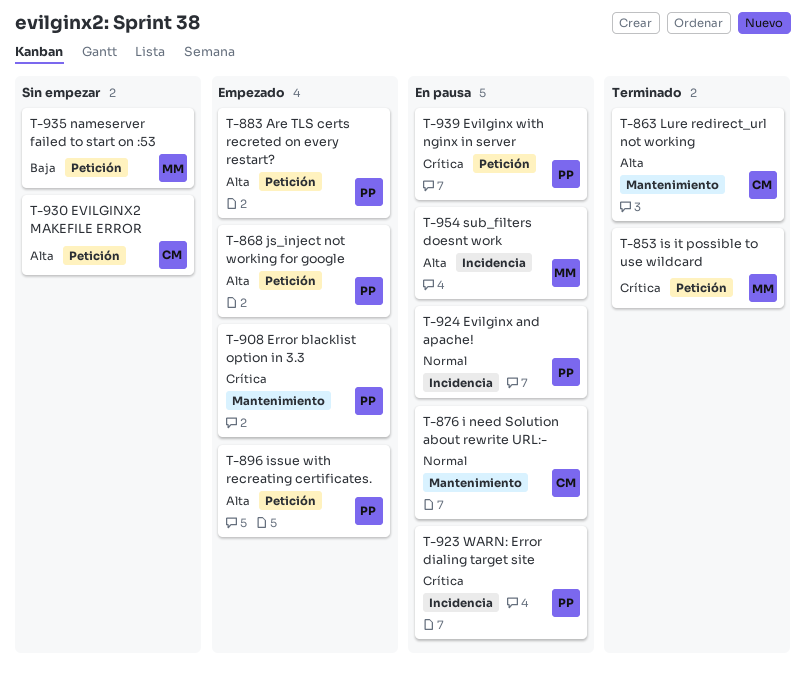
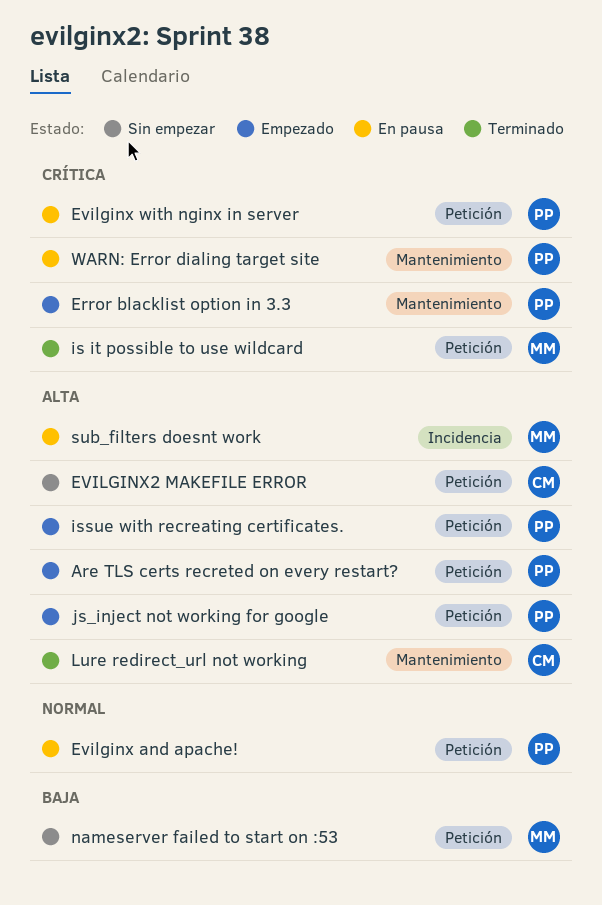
Evilginx and apache!, label: Incidencia -> Petición
i need Solution about rewrite URL:-: present -> none
WARN: Error dialing target site, label: Incidencia -> Mantenimiento

